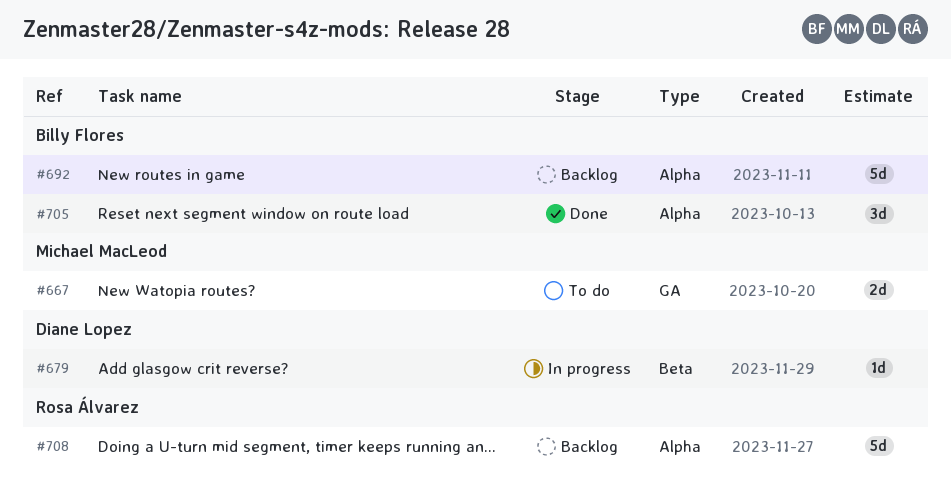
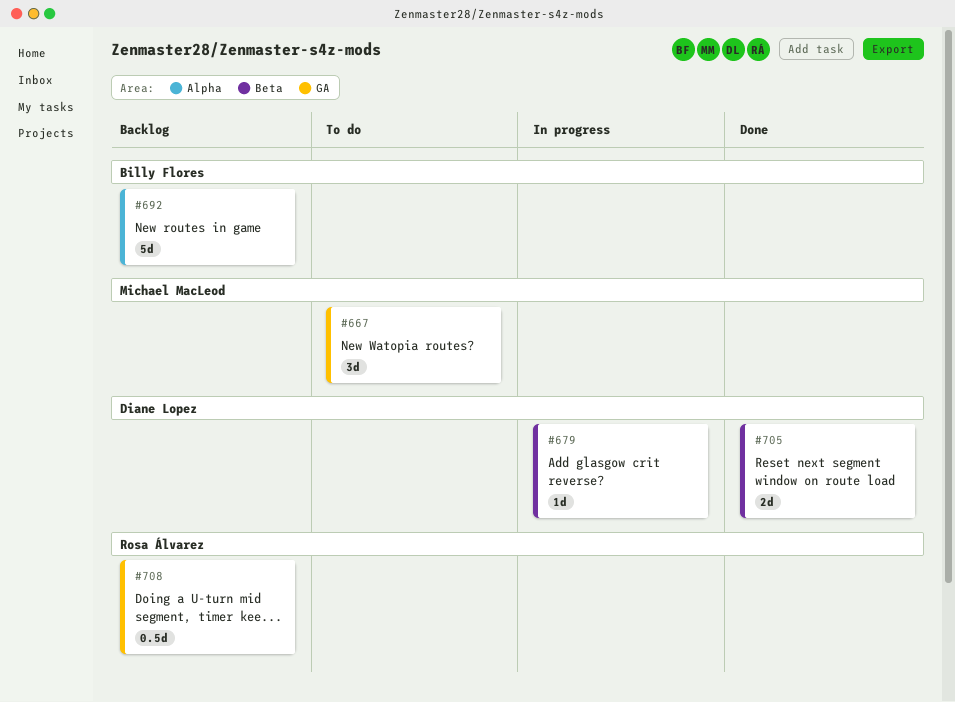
#667, estimate: 2d -> 3d
#705, owner: Billy Flores -> Diane Lopez
#705, label: Alpha -> Beta
#705, estimate: 3d -> 2d
#708, label: Alpha -> GA
#708, estimate: 5d -> 0.5d

